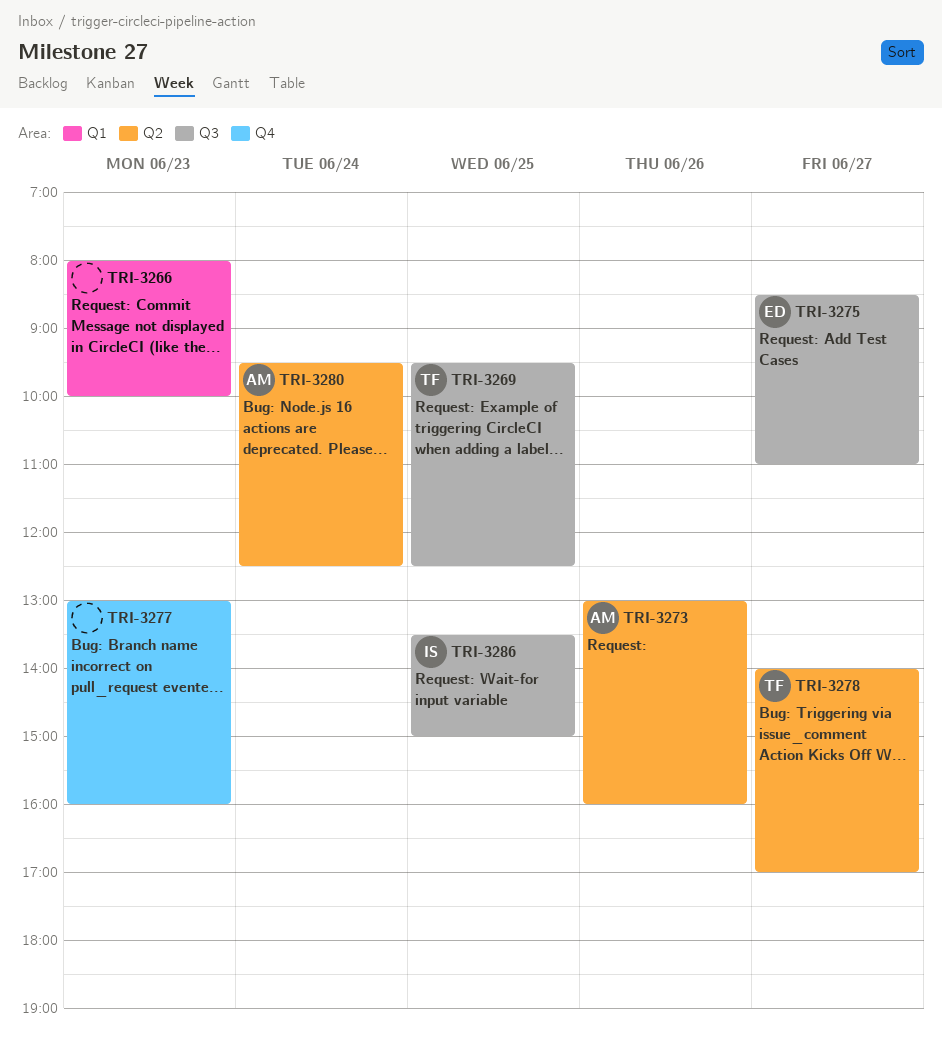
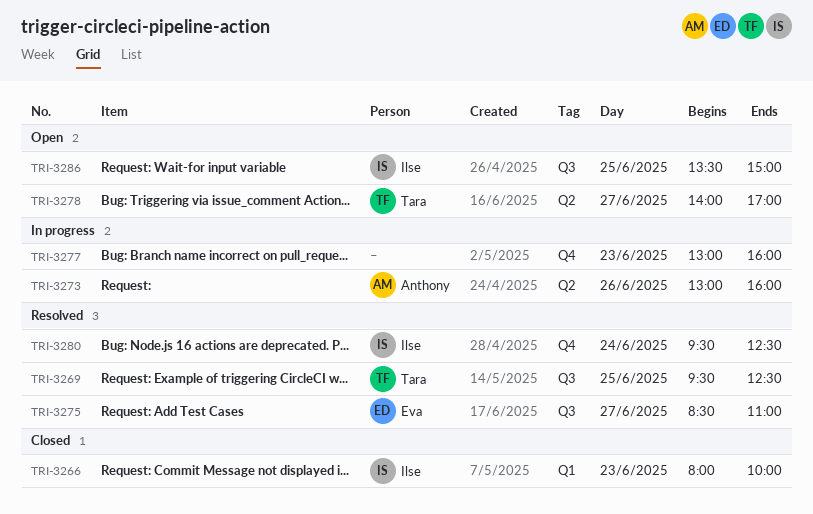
TRI-3266, owner: none -> Ilse
TRI-3280, owner: Anthony -> Ilse
TRI-3280, label: Q2 -> Q4

